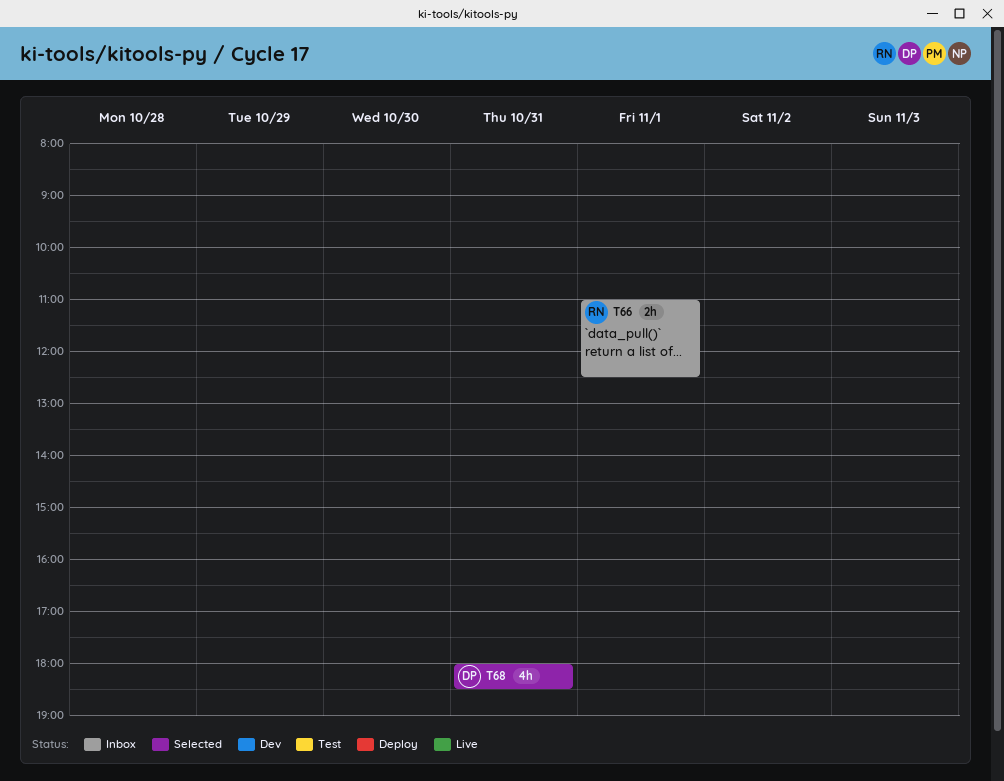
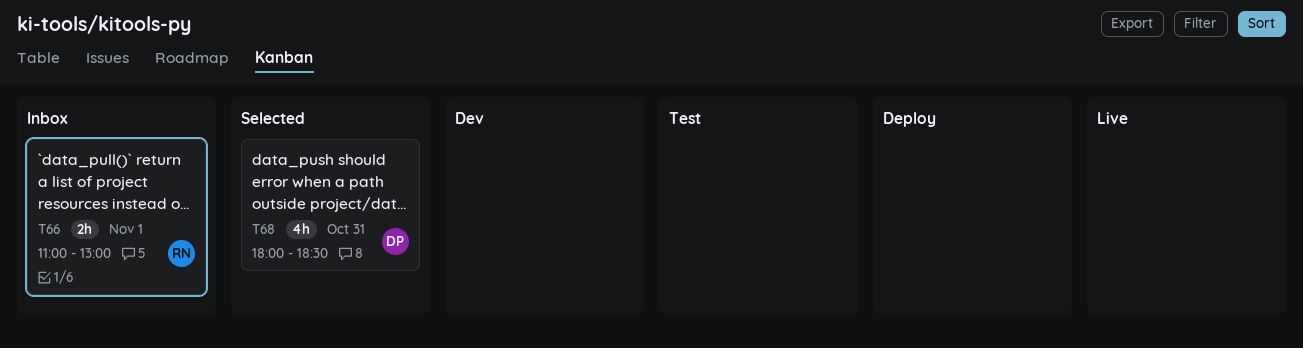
T66, ends: 12:30 -> 13:00

